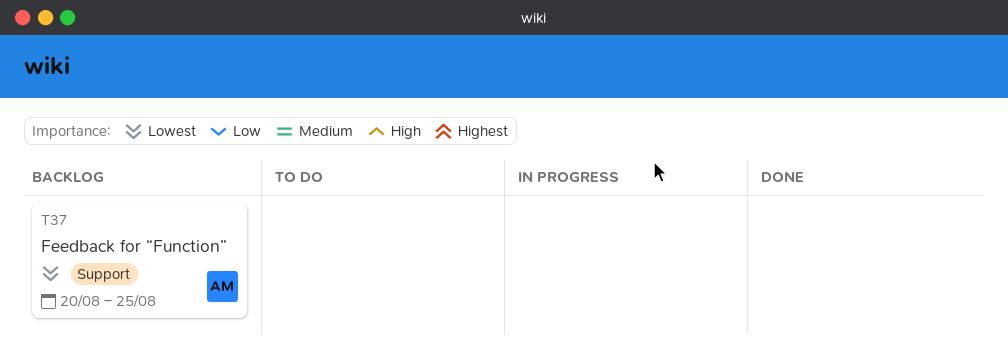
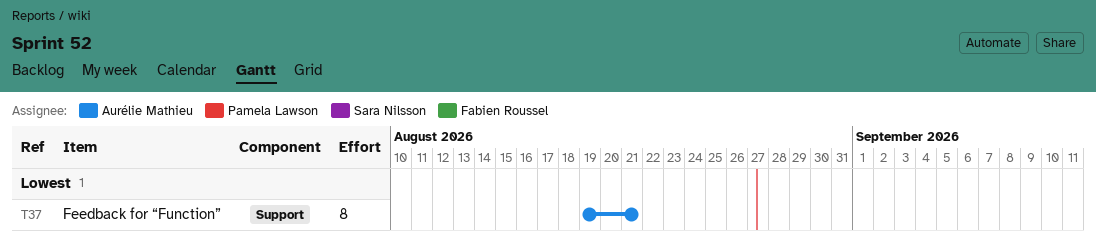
T37, start: Aug 20 -> Aug 19
T37, due: Aug 25 -> Aug 21

